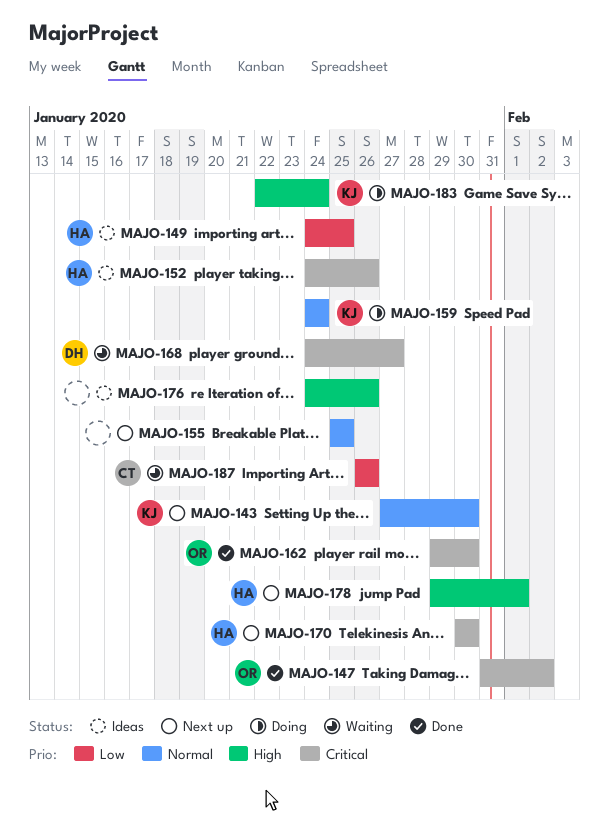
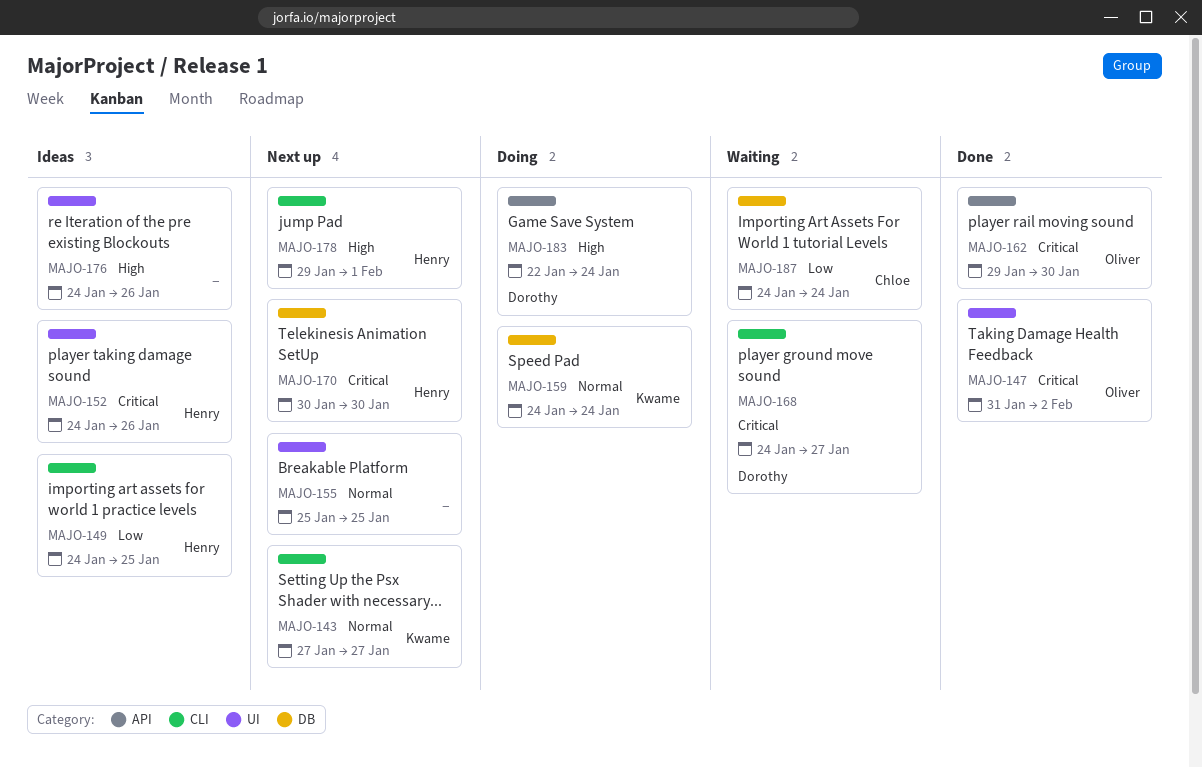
MAJO-143, due: Jan 30 -> Jan 27
MAJO-183, owner: Kwame -> Dorothy
MAJO-187, start: Jan 26 -> Jan 24
MAJO-187, due: Jan 26 -> Jan 24

